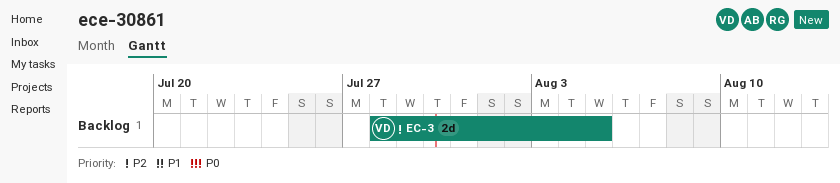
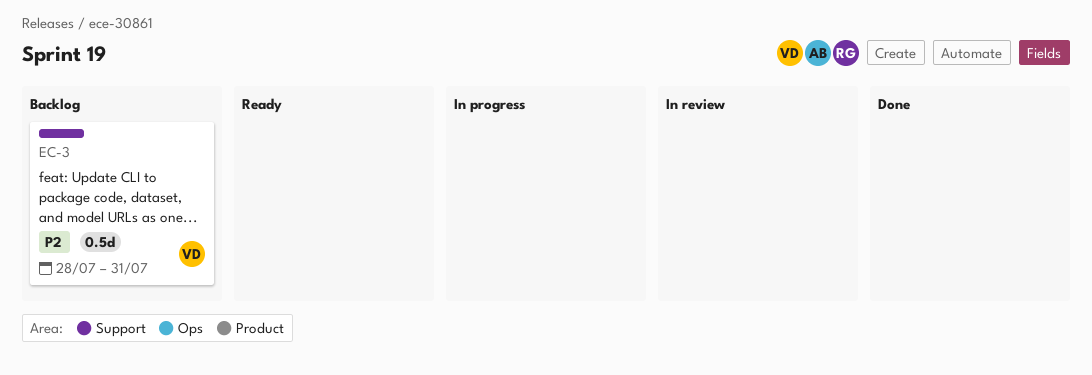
EC-3, estimate: 2d -> 0.5d
EC-3, due: Aug 5 -> Jul 31

